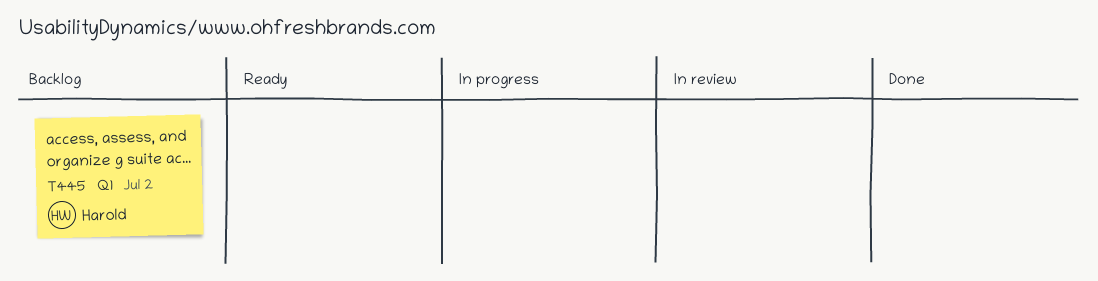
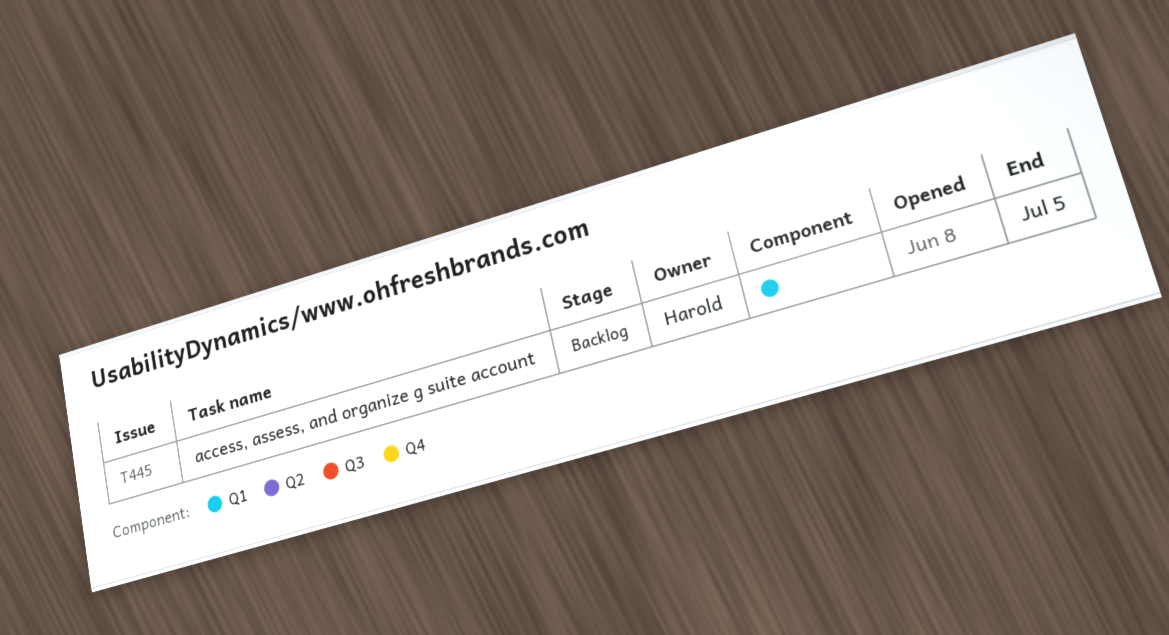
T445, due: Jul 2 -> Jul 5

